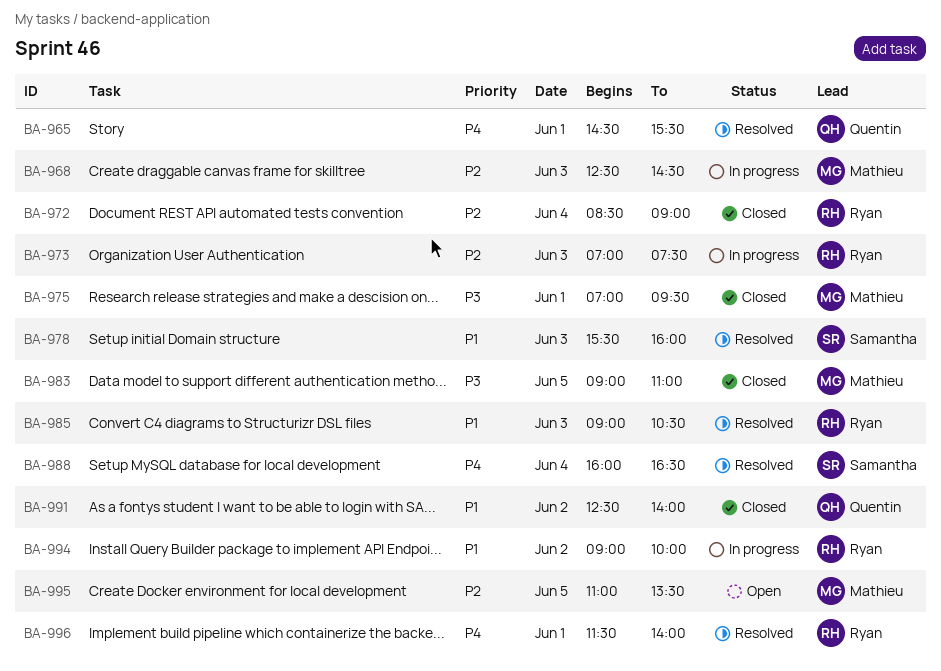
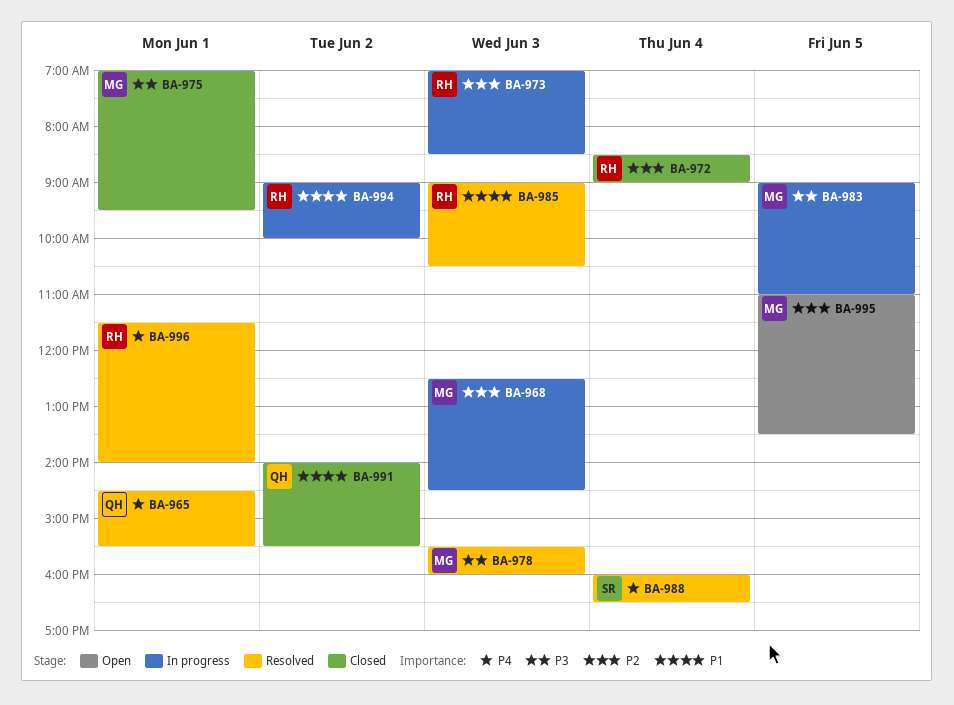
BA-973, ends: 07:30 -> 08:30
BA-978, owner: Samantha -> Mathieu
BA-978, priority: P1 -> P3
BA-983, status: Closed -> In progress
BA-991, begins: 12:30 -> 14:00
BA-991, ends: 14:00 -> 15:30

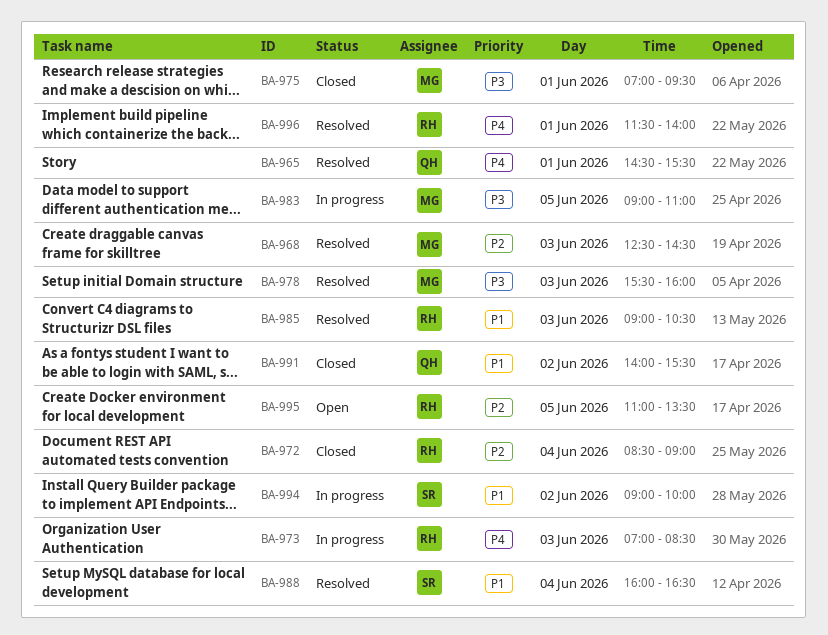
BA-968, status: In progress -> Resolved
BA-973, priority: P2 -> P4
BA-988, priority: P4 -> P1
BA-994, owner: RH -> SR
BA-995, owner: MG -> RH

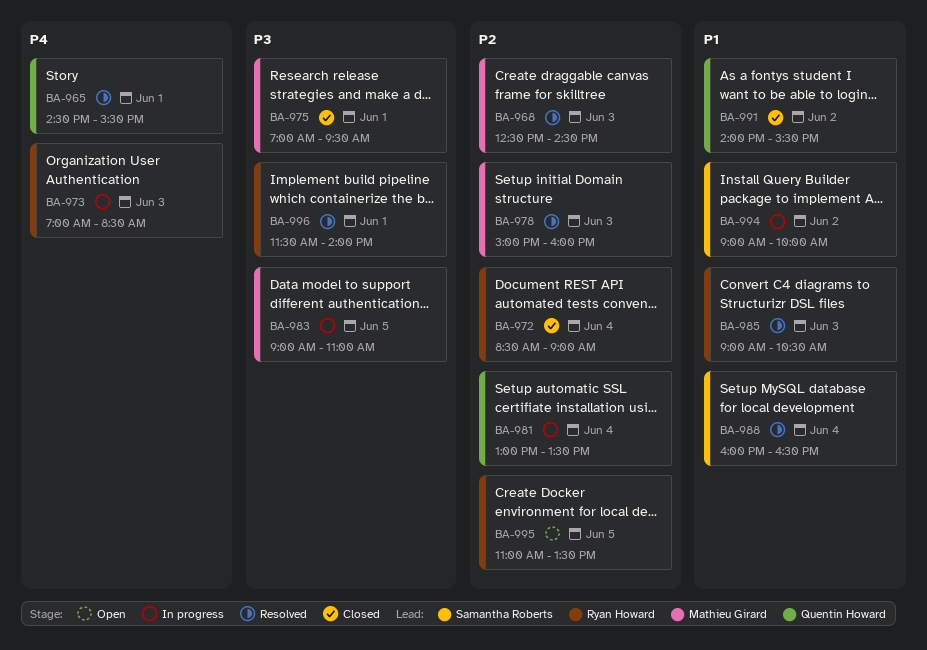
BA-978, priority: P3 -> P2
BA-978, begins: 15:30 -> 15:00
BA-981: none -> present
BA-996, priority: P4 -> P3

